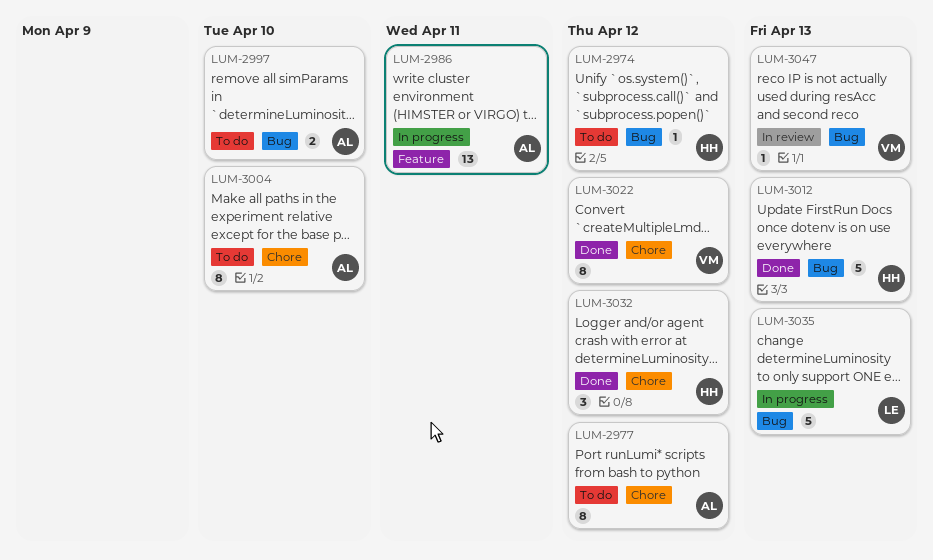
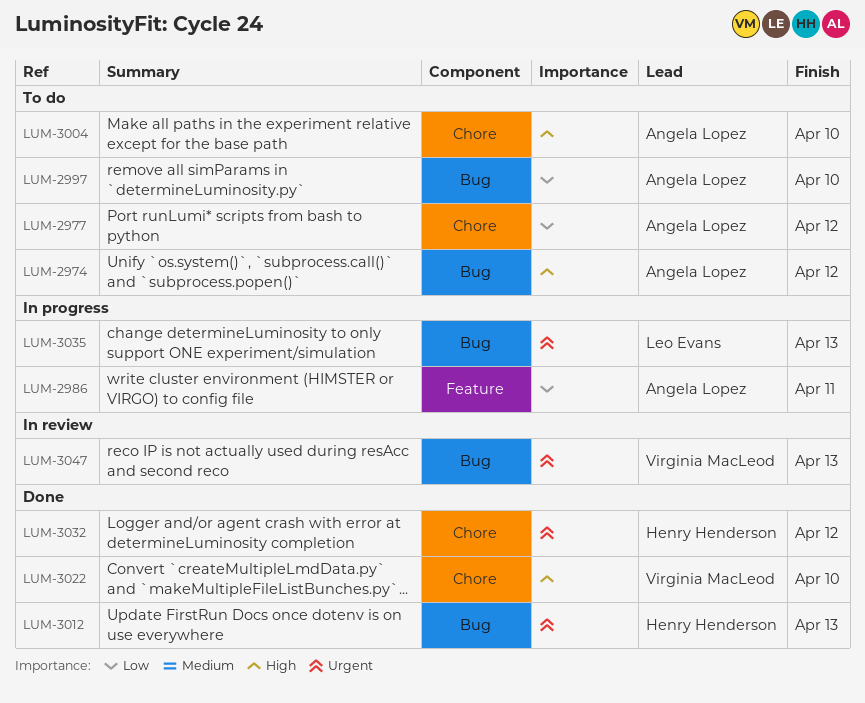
LUM-2974, owner: Henry Henderson -> Angela Lopez
LUM-3022, due: Apr 12 -> Apr 10

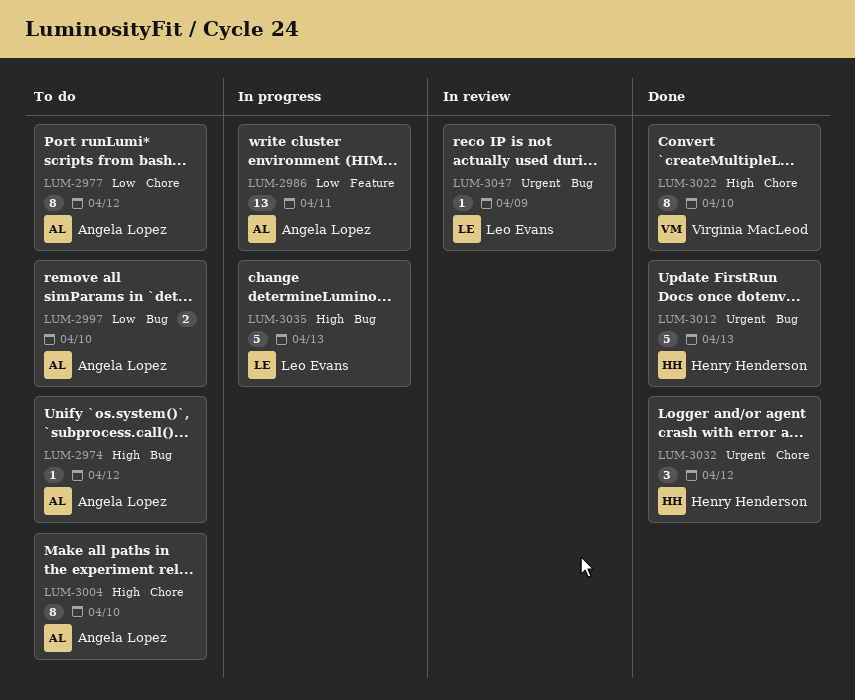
LUM-3035, priority: Urgent -> High
LUM-3047, owner: Virginia MacLeod -> Leo Evans
LUM-3047, due: Apr 13 -> Apr 9

